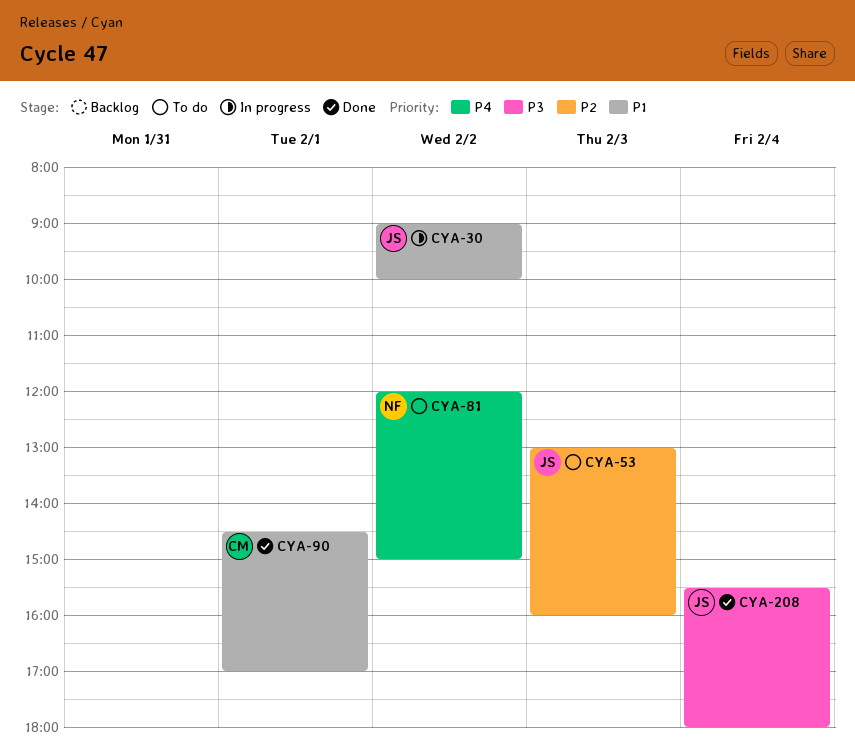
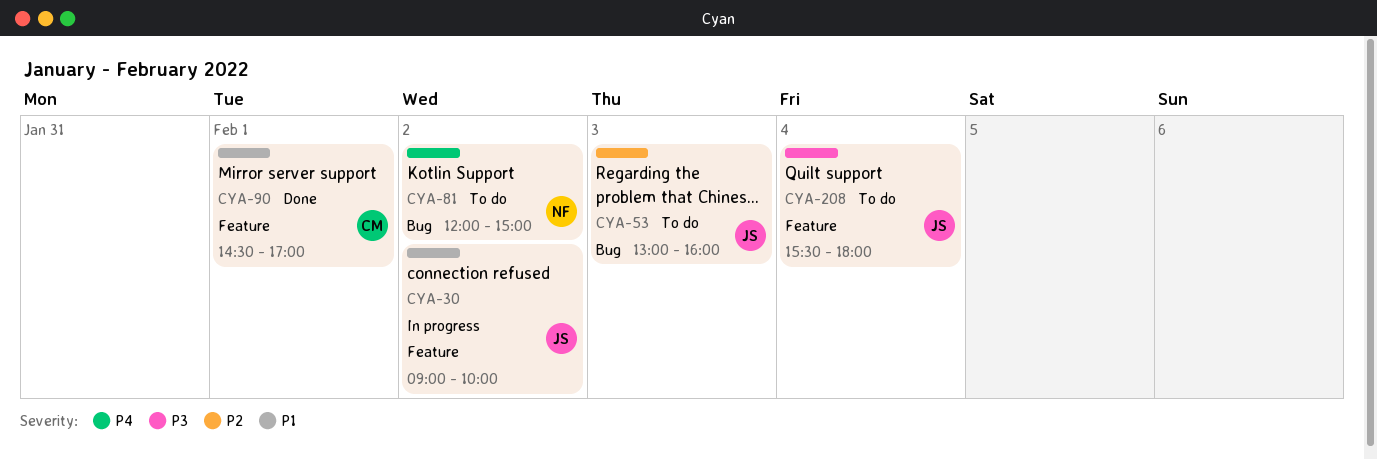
CYA-208, status: Done -> To do

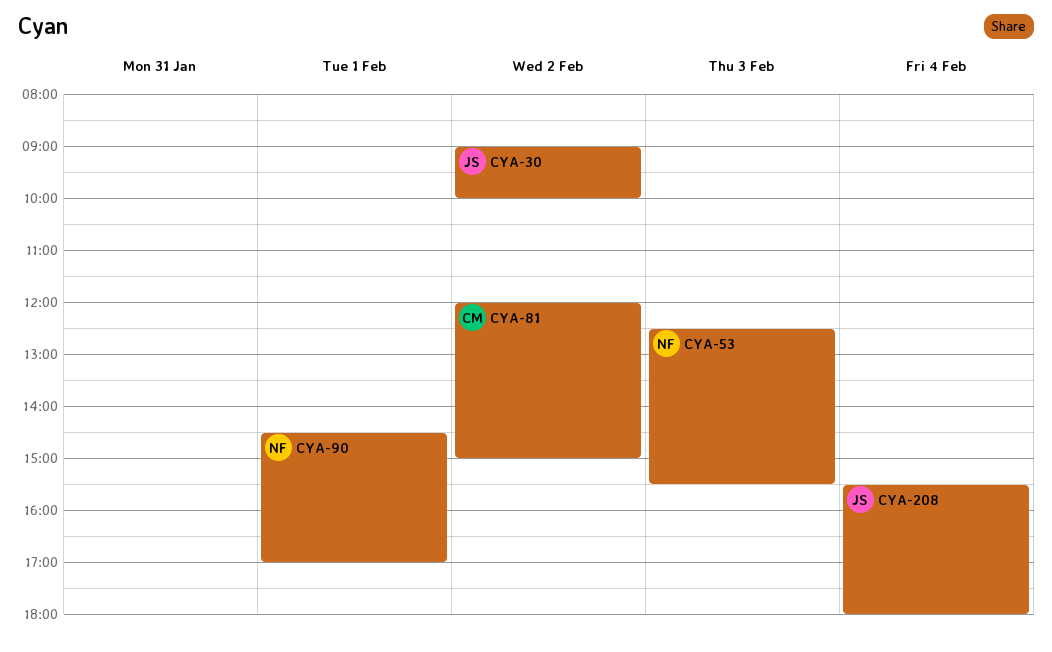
CYA-53, owner: JS -> NF
CYA-53, begins: 13:00 -> 12:30
CYA-53, ends: 16:00 -> 15:30
CYA-81, owner: NF -> CM
CYA-90, owner: CM -> NF

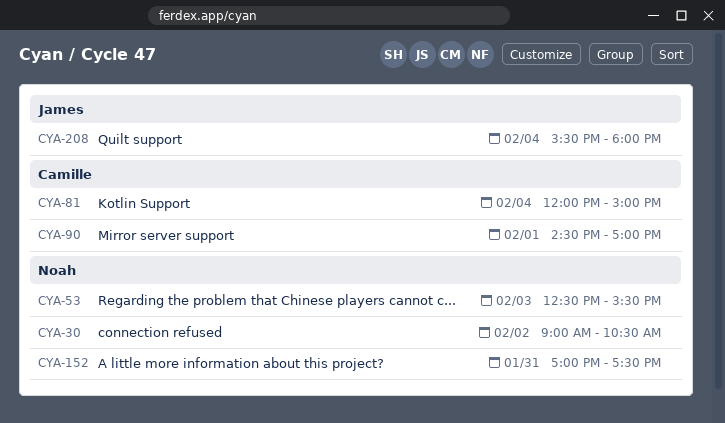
CYA-30, owner: James -> Noah
CYA-30, ends: 10:00 -> 10:30
CYA-81, day: Feb 2 -> Feb 4
CYA-90, owner: Noah -> Camille
CYA-152: none -> present

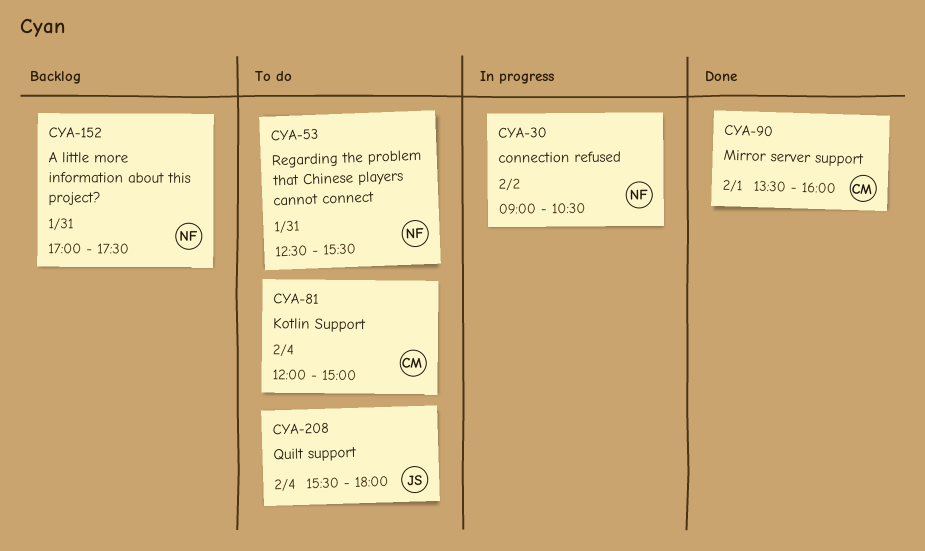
CYA-53, day: Feb 3 -> Jan 31
CYA-90, begins: 14:30 -> 13:30
CYA-90, ends: 17:00 -> 16:00

